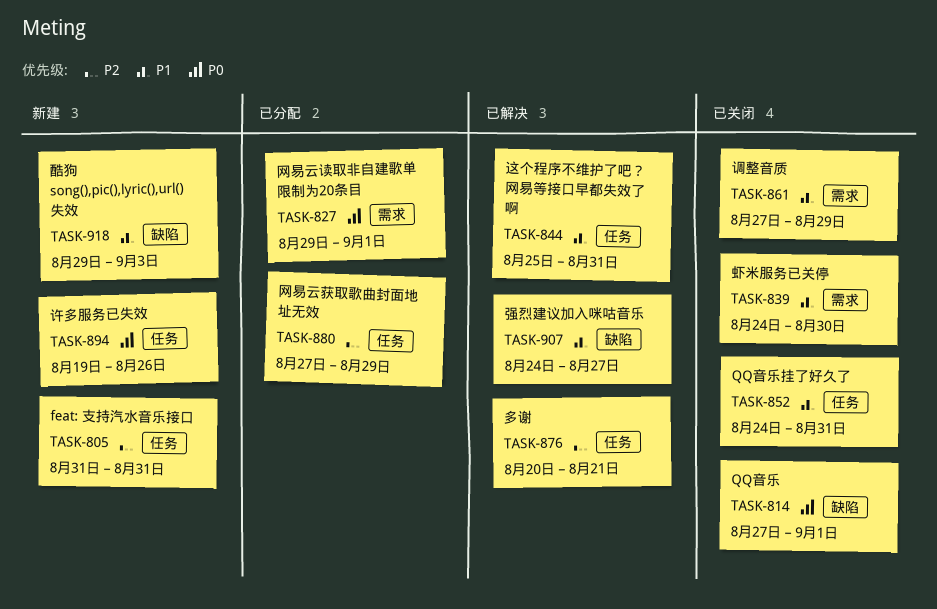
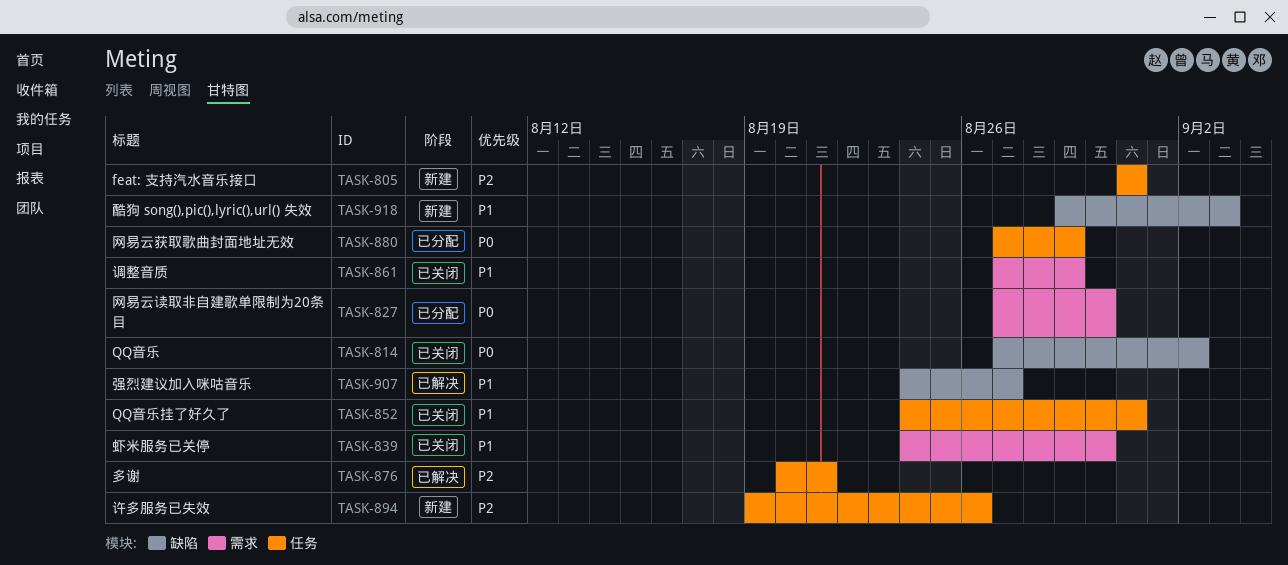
TASK-814, due: Sep 1 -> Sep 2
TASK-827, start: Aug 29 -> Aug 27
TASK-827, due: Sep 1 -> Aug 30
TASK-844: present -> none
TASK-880, priority: P2 -> P0
TASK-894, priority: P0 -> P2

